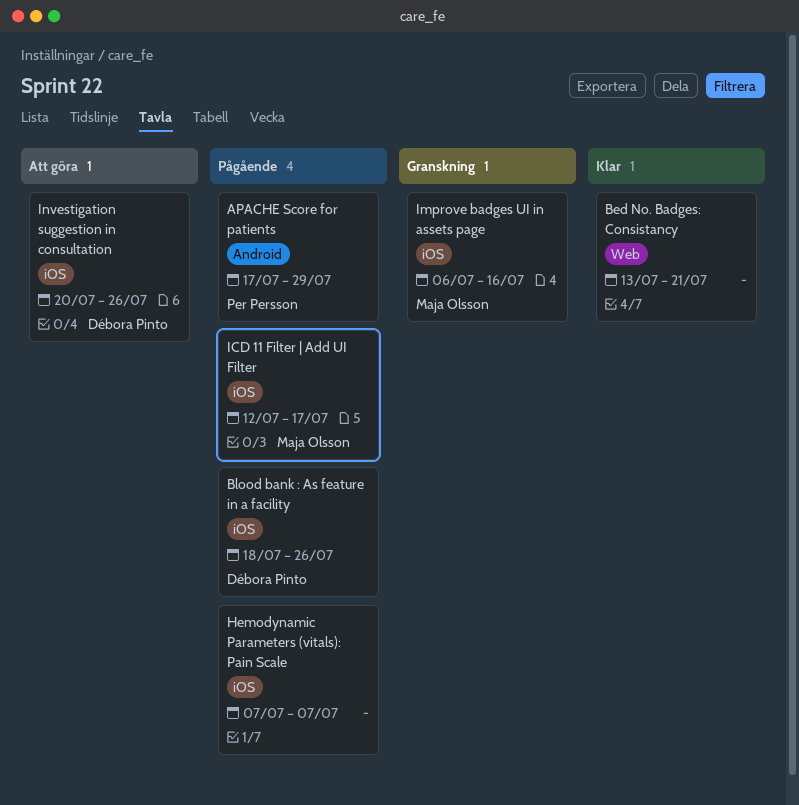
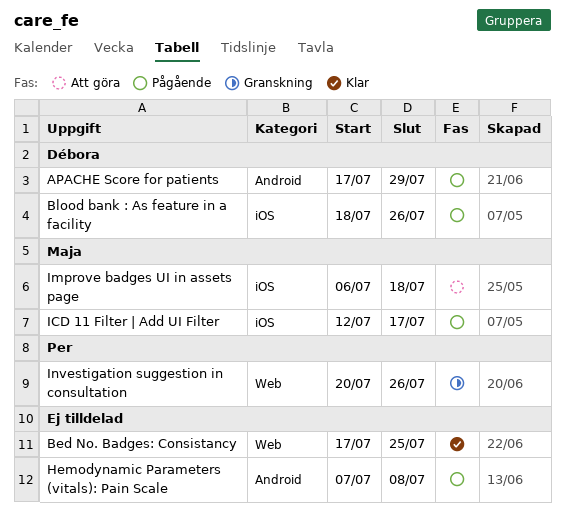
APACHE Score for patients, owner: Per Persson -> Débora Pinto
Bed No. Badges: Consistancy, start: Jul 13 -> Jul 17
Bed No. Badges: Consistancy, due: Jul 21 -> Jul 25
Hemodynamic Parameters (vitals): Pain Scale, label: iOS -> Android
Hemodynamic Parameters (vitals): Pain Scale, due: Jul 7 -> Jul 8
Improve badges UI in assets page, status: Granskning -> Att göra
Improve badges UI in assets page, due: Jul 16 -> Jul 18
Investigation suggestion in consultation, status: Att göra -> Granskning
Investigation suggestion in consultation, owner: Débora Pinto -> Per Persson
Investigation suggestion in consultation, label: iOS -> Web

